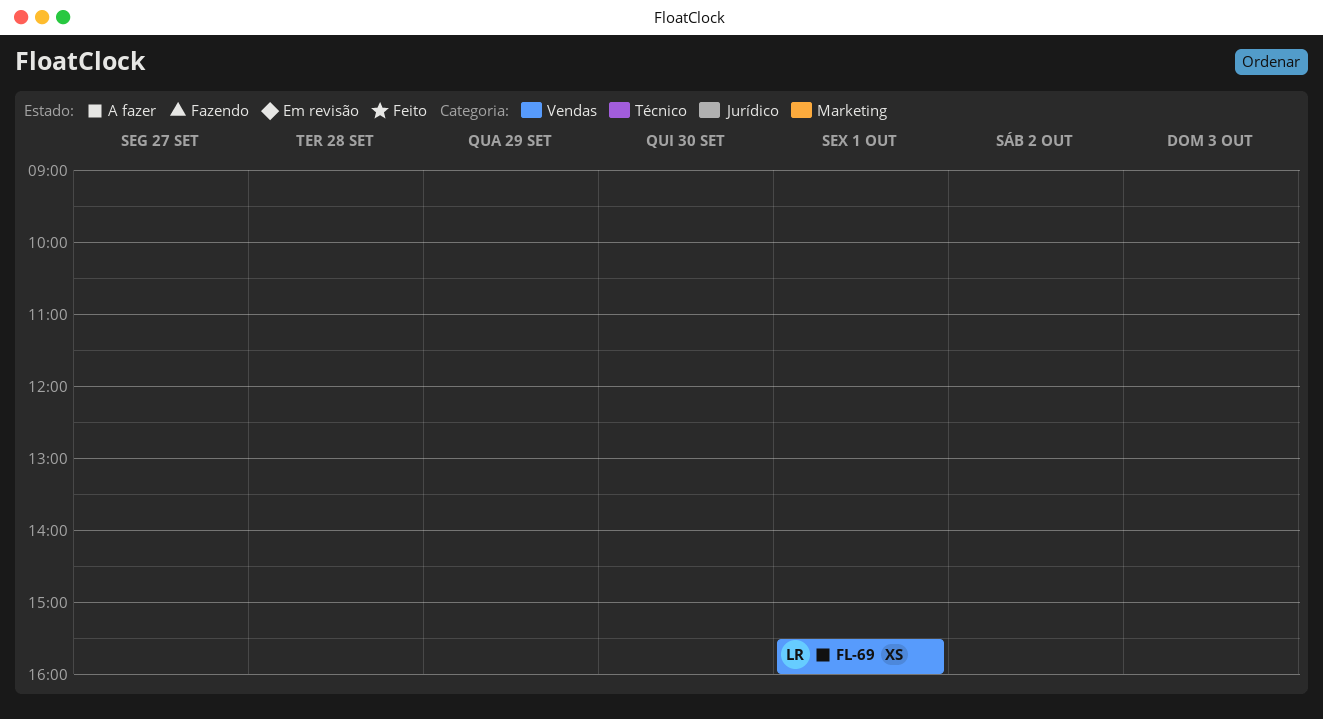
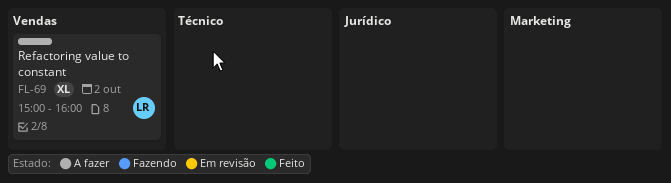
FL-69, estimate: XS -> XL
FL-69, day: Oct 1 -> Oct 2
FL-69, begins: 15:30 -> 15:00

